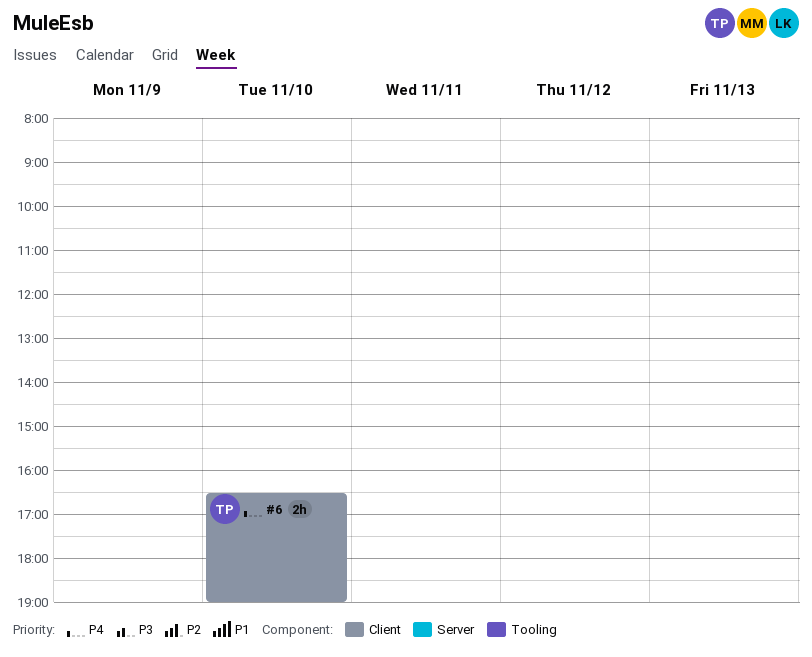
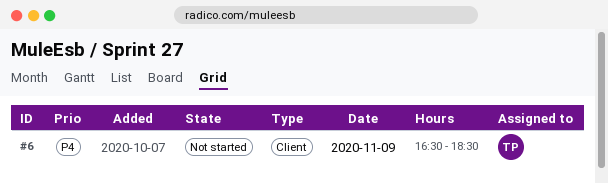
#6, day: Nov 10 -> Nov 9
#6, ends: 19:00 -> 18:30

